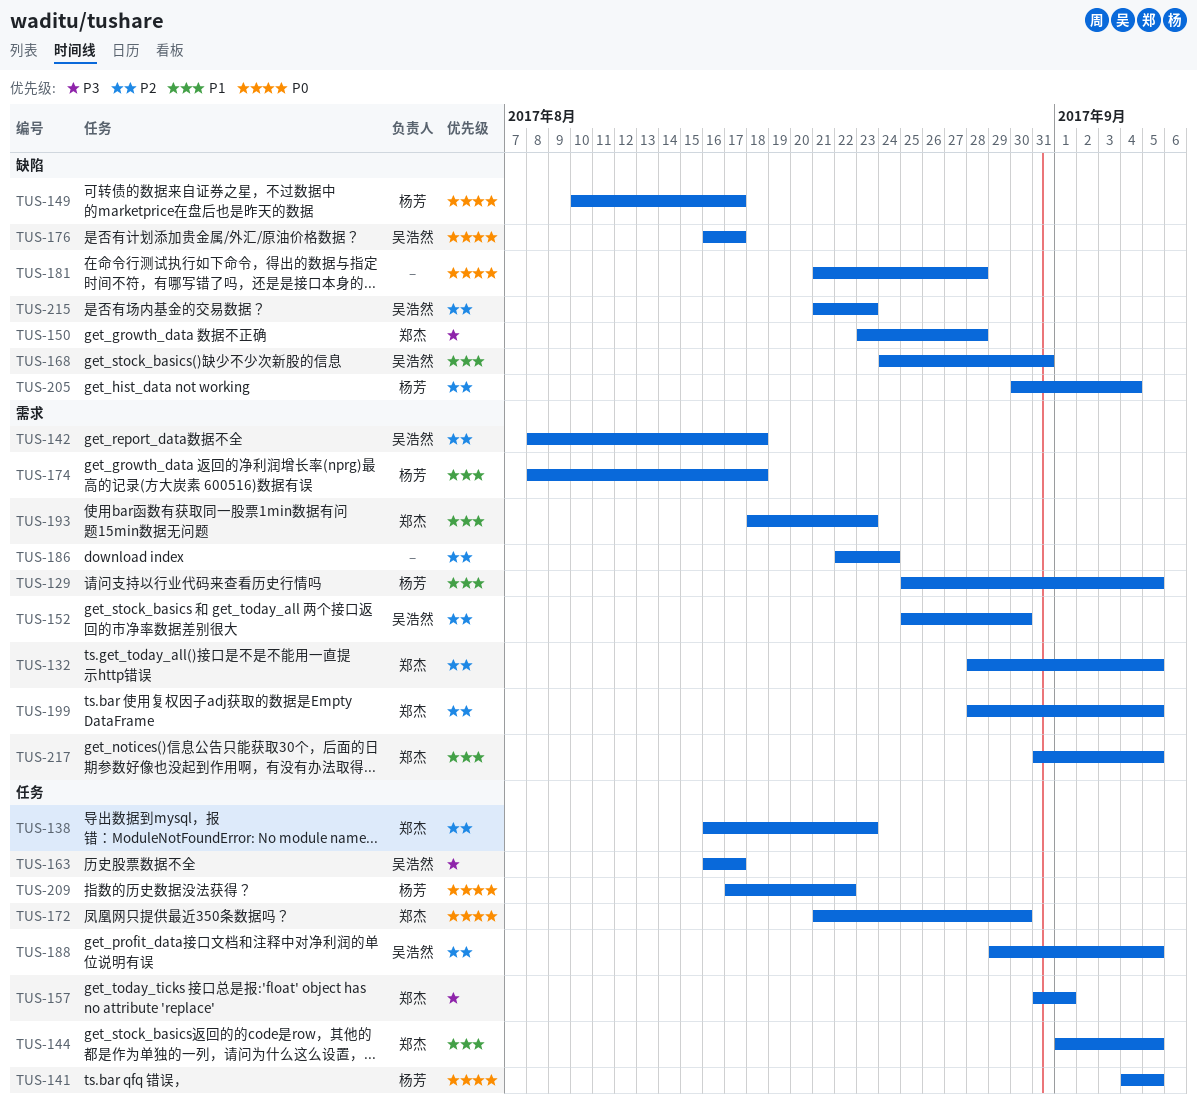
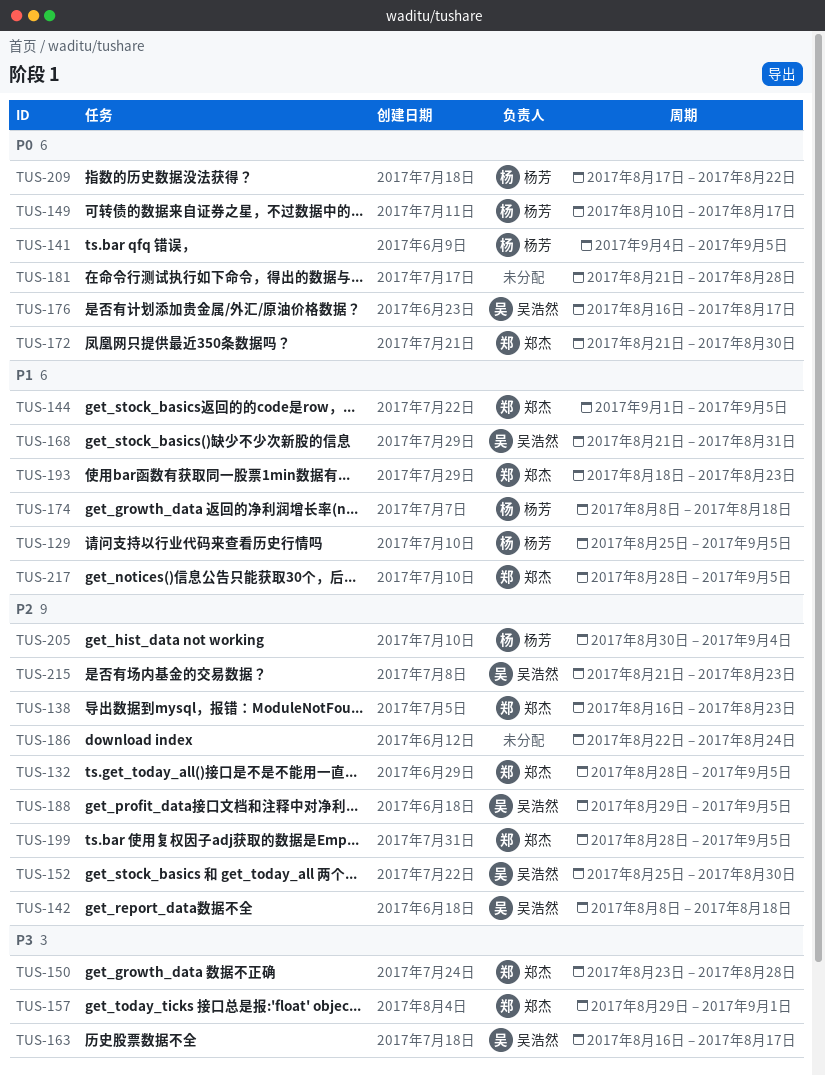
TUS-157, start: Aug 31 -> Aug 29
TUS-168, start: Aug 24 -> Aug 21
TUS-217, start: Aug 31 -> Aug 28

